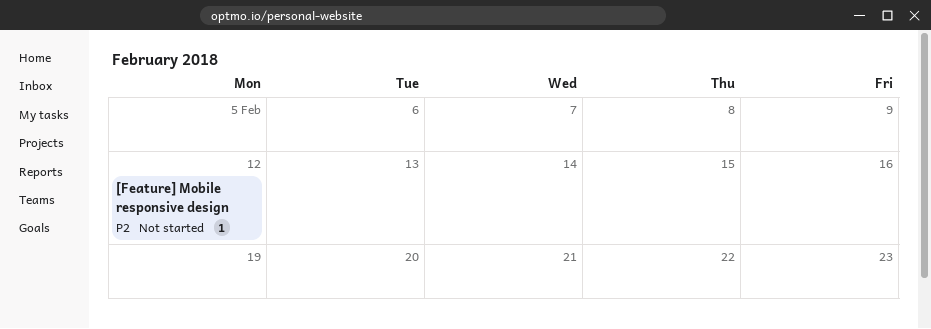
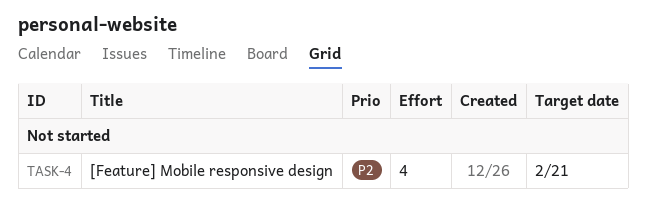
[Feature] Mobile responsive design, estimate: 1 -> 4
[Feature] Mobile responsive design, due: Feb 12 -> Feb 21

